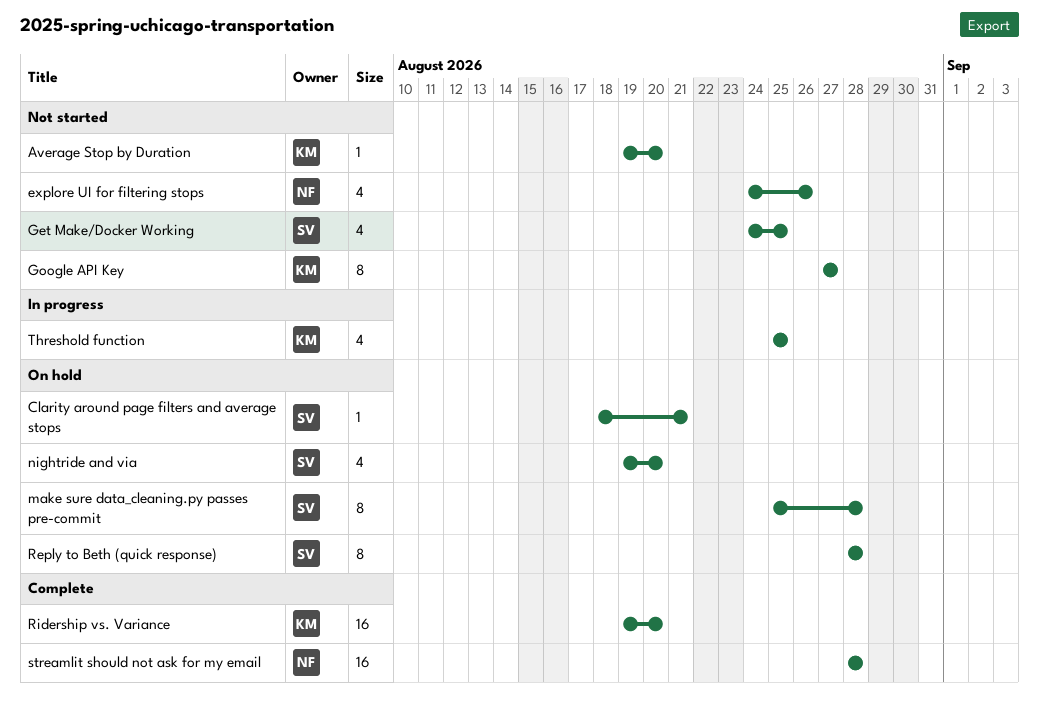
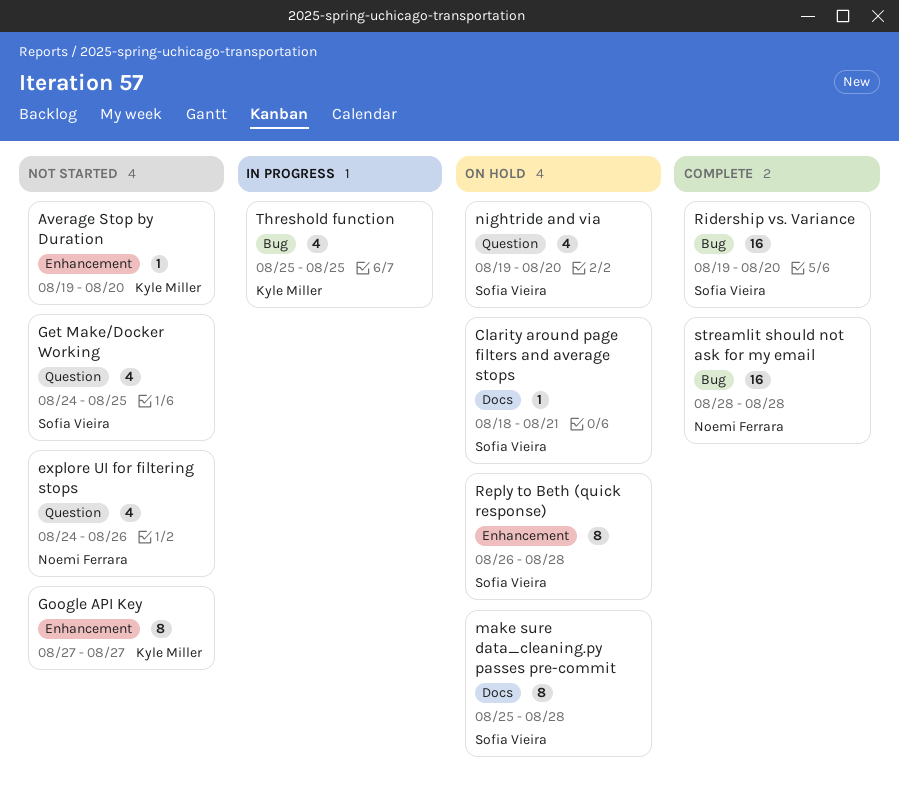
Reply to Beth (quick response), start: Aug 28 -> Aug 26
Ridership vs. Variance, owner: Kyle Miller -> Sofia Vieira

